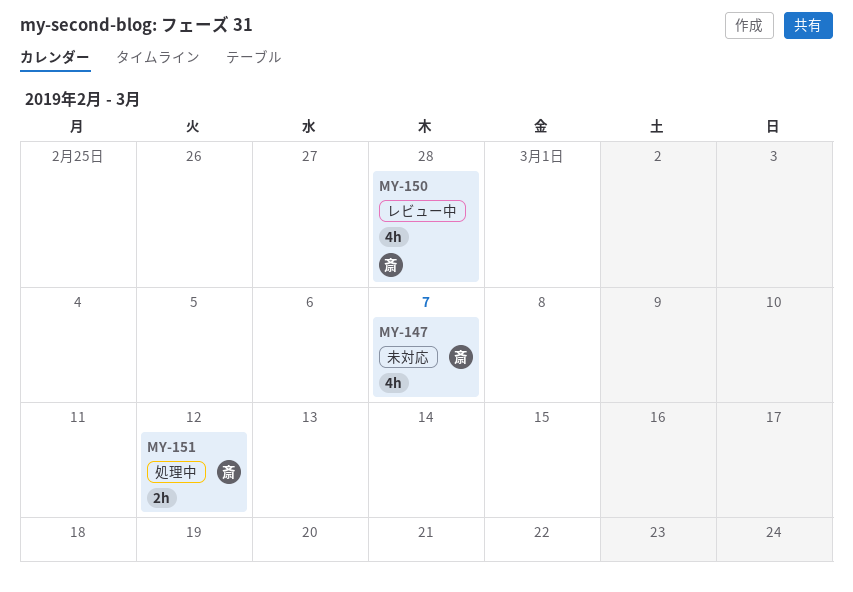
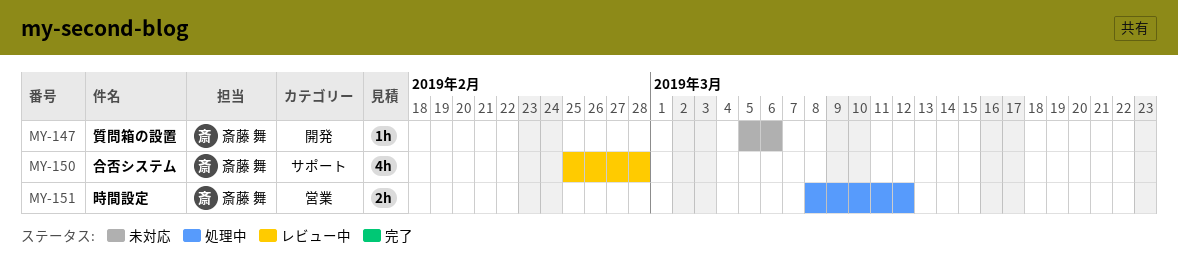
MY-147, estimate: 4h -> 1h
MY-147, due: Mar 7 -> Mar 6

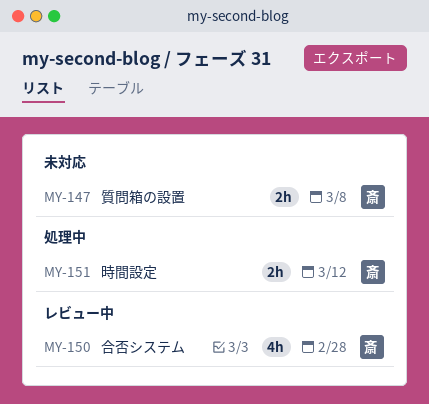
MY-147, estimate: 1h -> 2h
MY-147, due: Mar 6 -> Mar 8

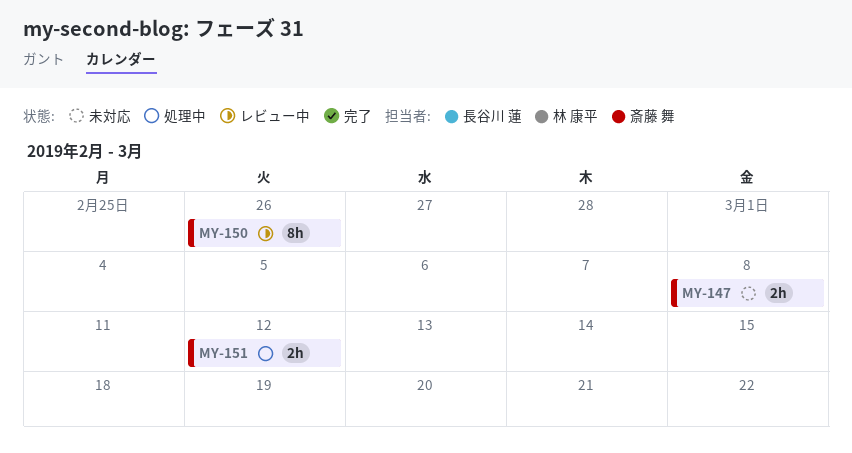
MY-150, estimate: 4h -> 8h
MY-150, due: Feb 28 -> Feb 26

